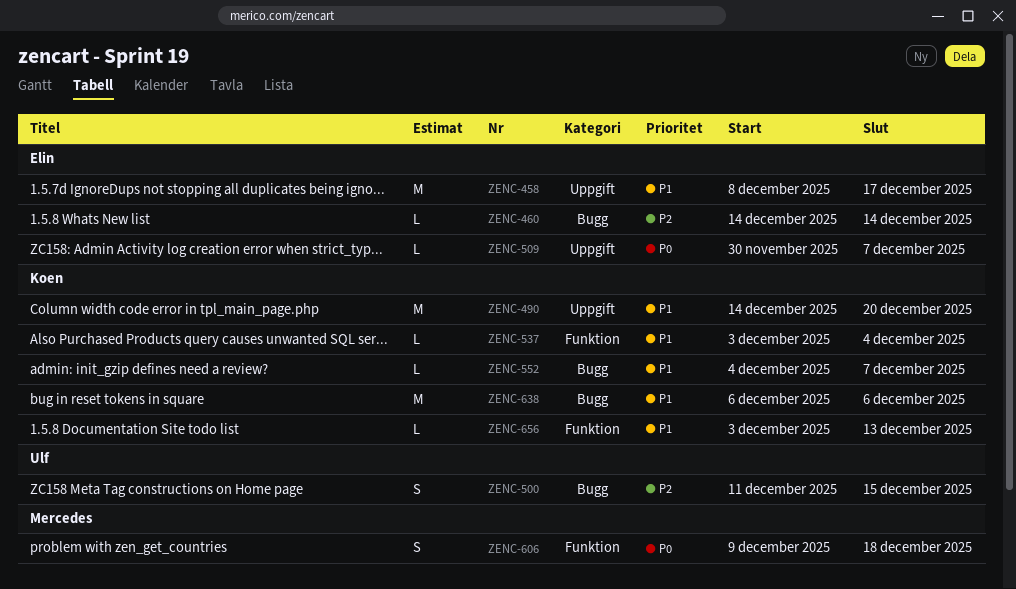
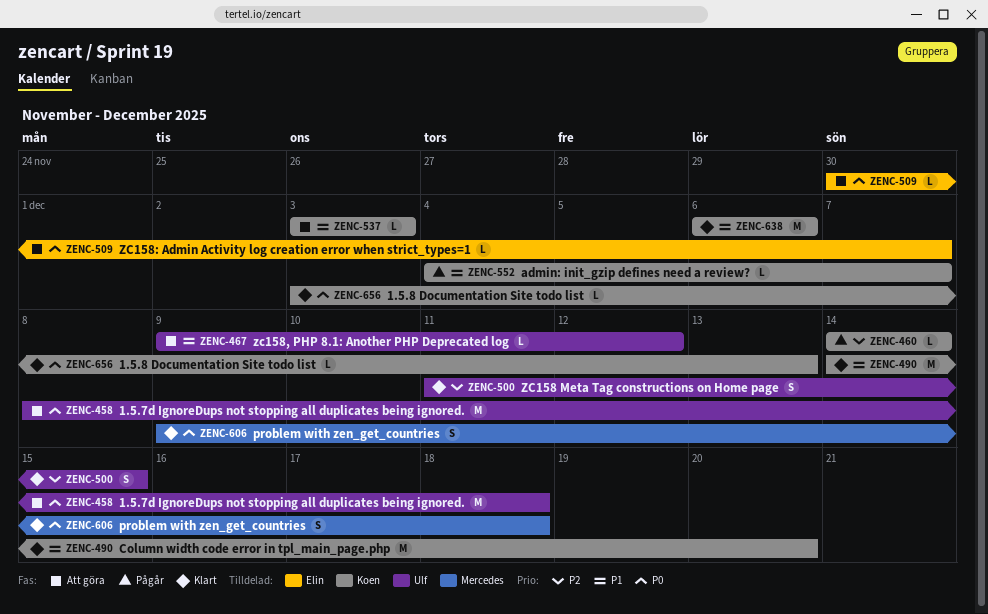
ZENC-458, owner: Elin -> Ulf
ZENC-458, priority: P1 -> P0
ZENC-458, due: Dec 17 -> Dec 18
ZENC-460, owner: Elin -> Koen
ZENC-467: none -> present
ZENC-537, due: Dec 4 -> Dec 3
ZENC-656, priority: P1 -> P0

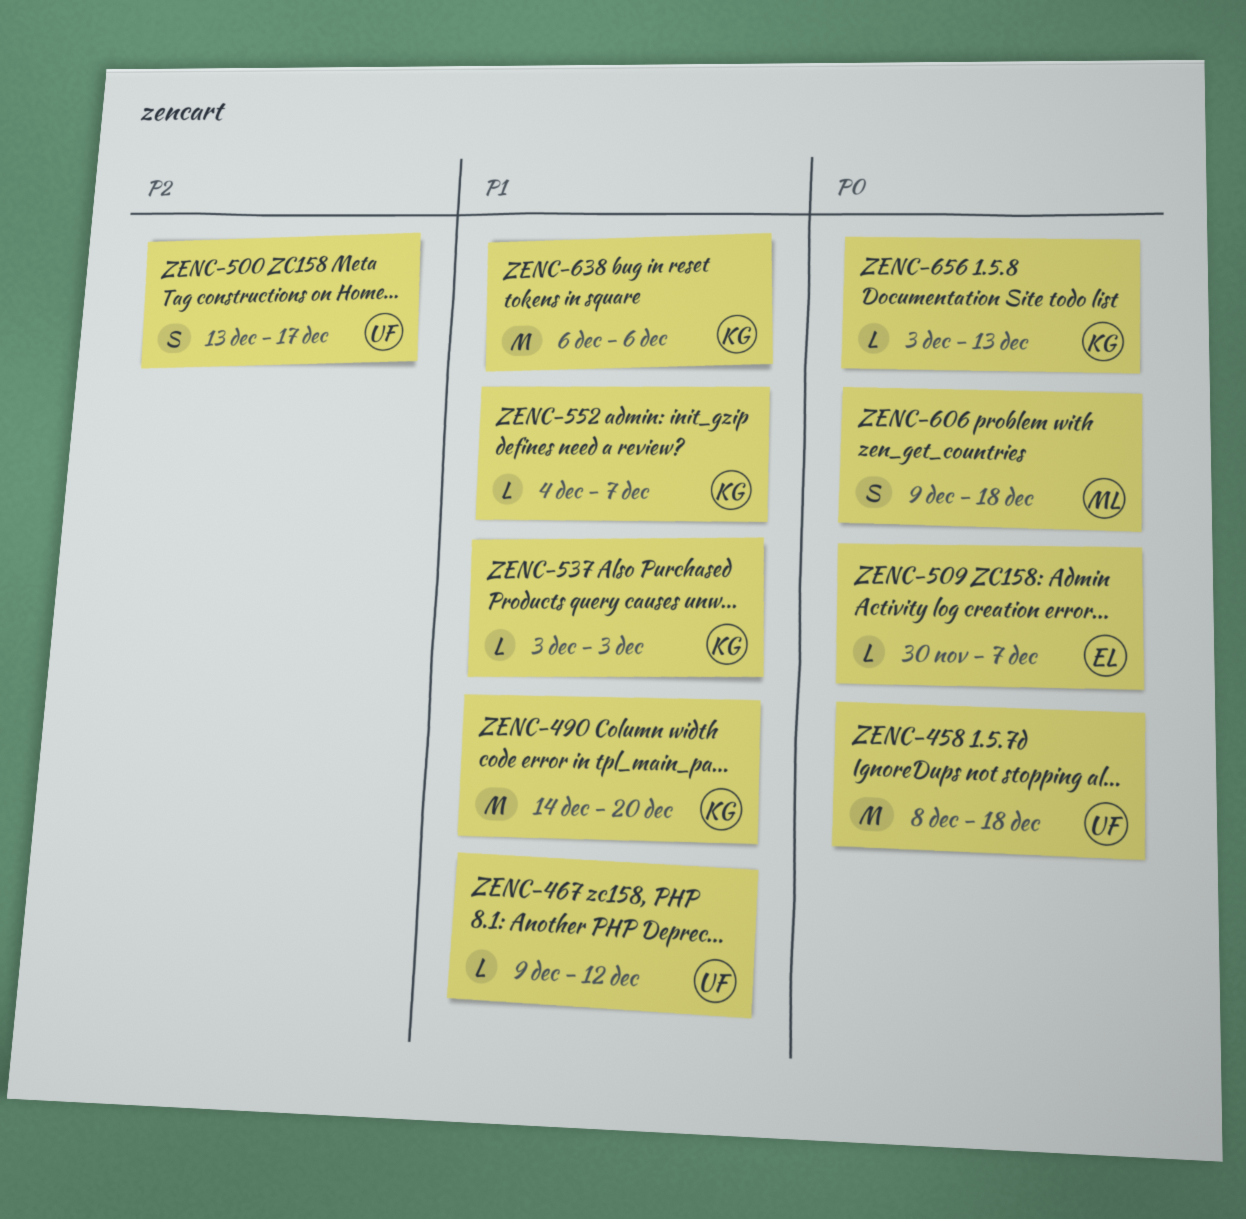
ZENC-460: present -> none
ZENC-500, start: Dec 11 -> Dec 13
ZENC-500, due: Dec 15 -> Dec 17

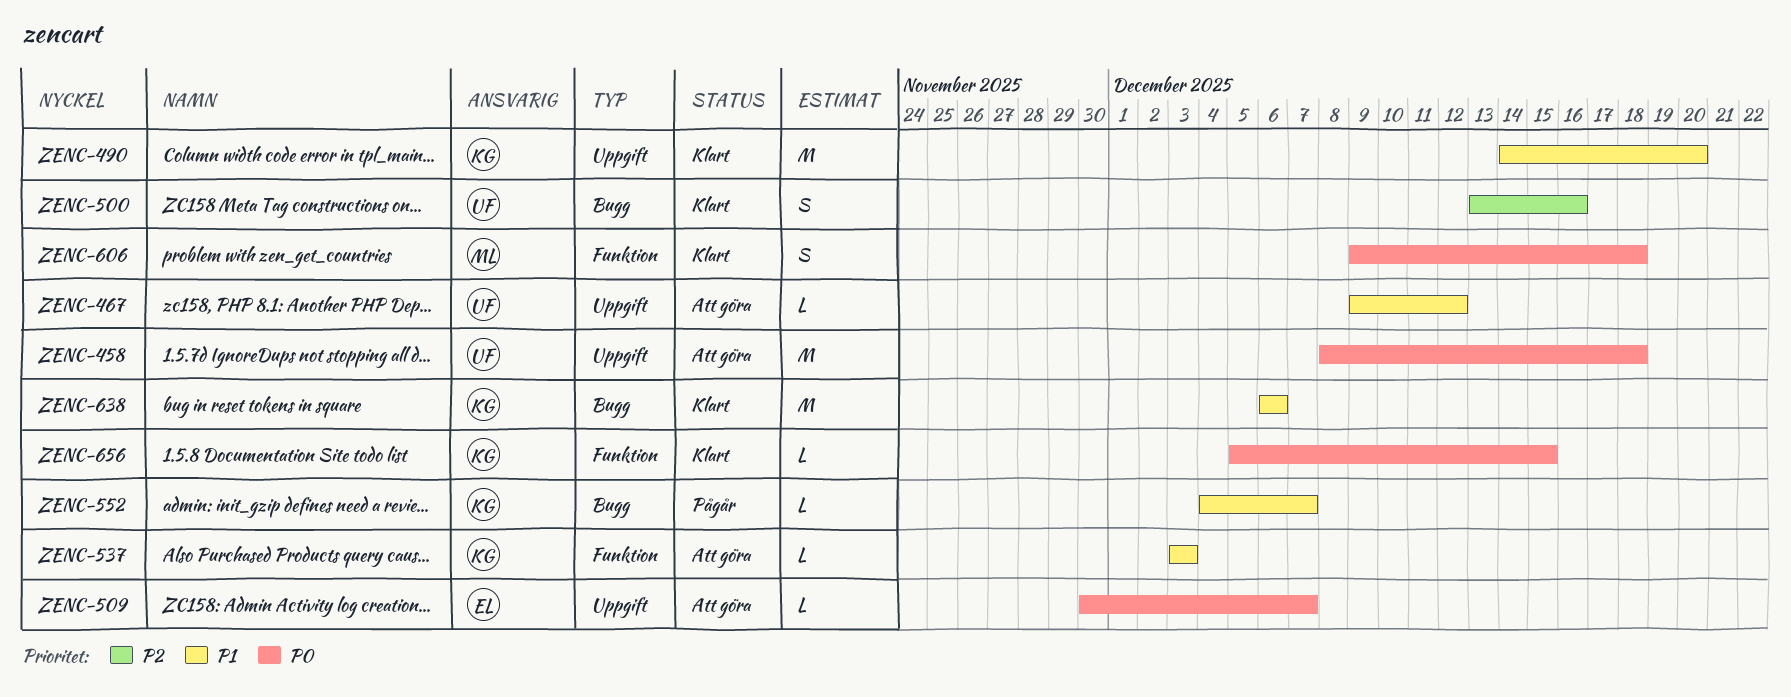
ZENC-500, due: Dec 17 -> Dec 16
ZENC-656, start: Dec 3 -> Dec 5
ZENC-656, due: Dec 13 -> Dec 15

